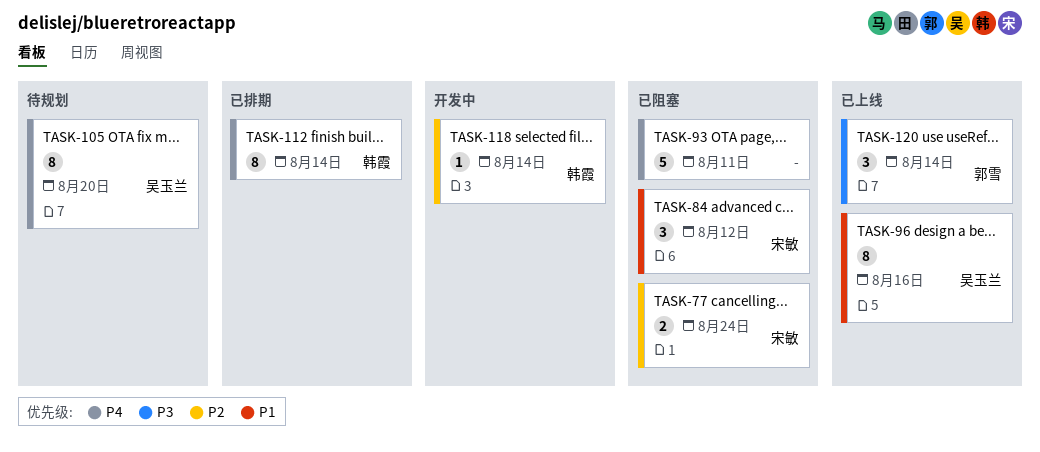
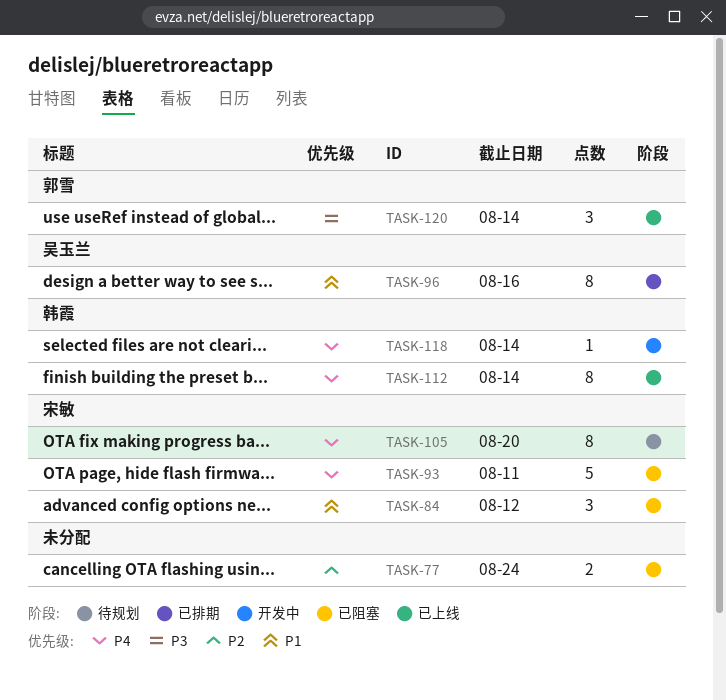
TASK-77, owner: 宋敏 -> none
TASK-93, owner: none -> 宋敏
TASK-96, status: 已上线 -> 已排期
TASK-105, owner: 吴玉兰 -> 宋敏
TASK-112, status: 已排期 -> 已上线
TASK-118, priority: P2 -> P4

